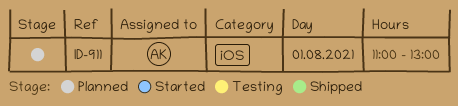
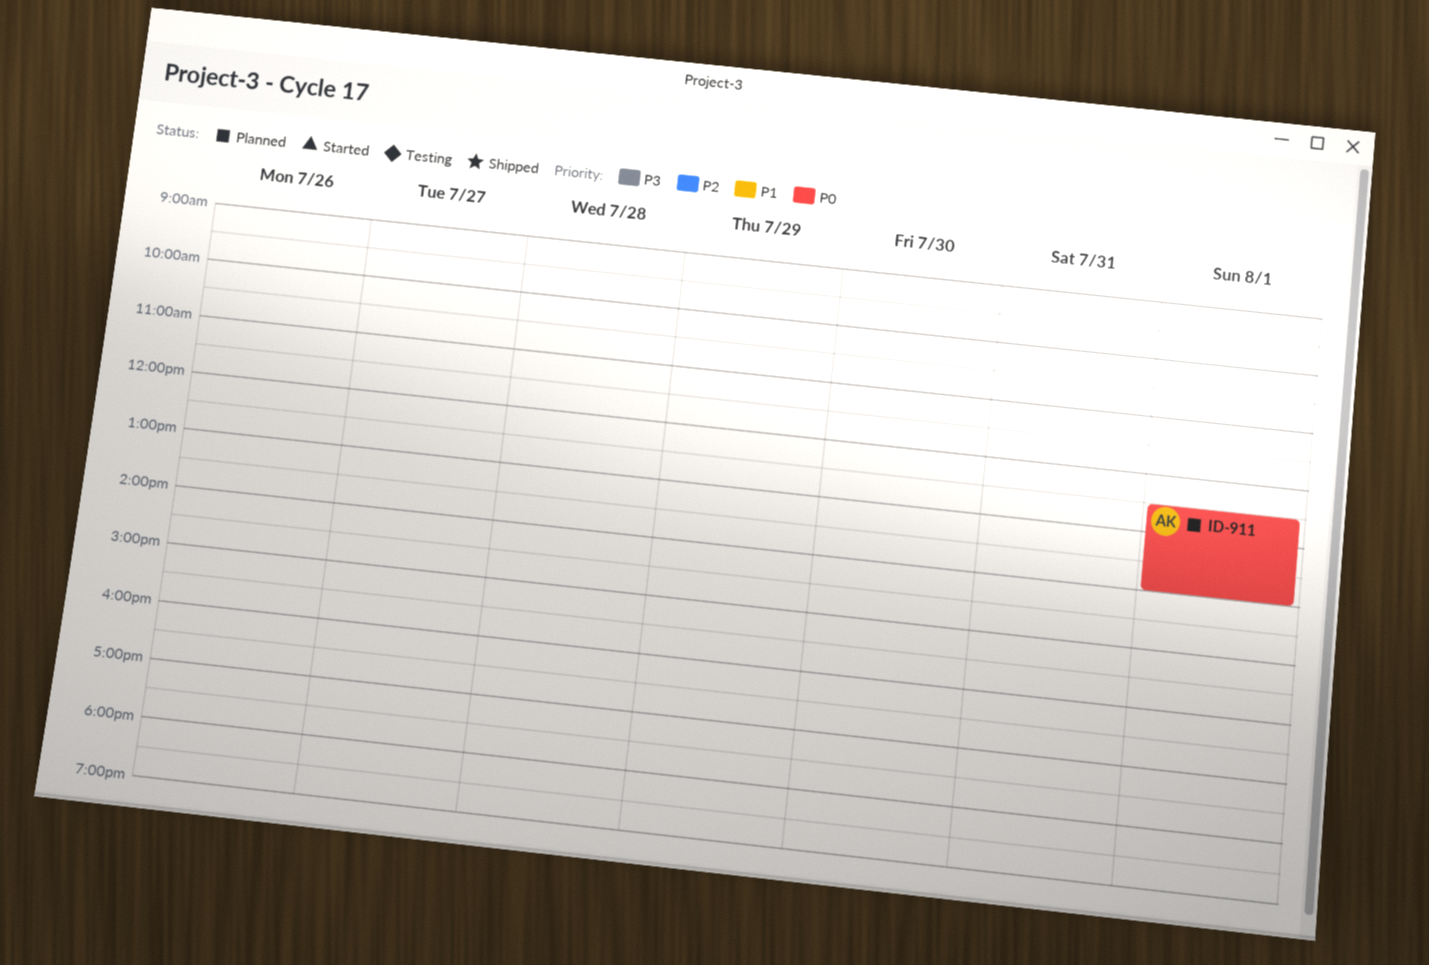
ID-911, begins: 11:00 -> 12:30
ID-911, ends: 13:00 -> 14:00

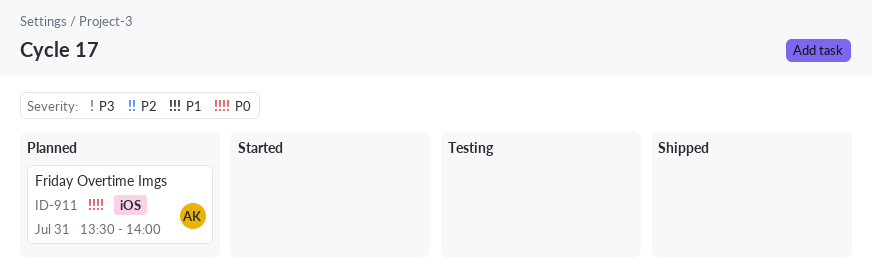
ID-911, day: Aug 1 -> Jul 31
ID-911, begins: 12:30 -> 13:30

